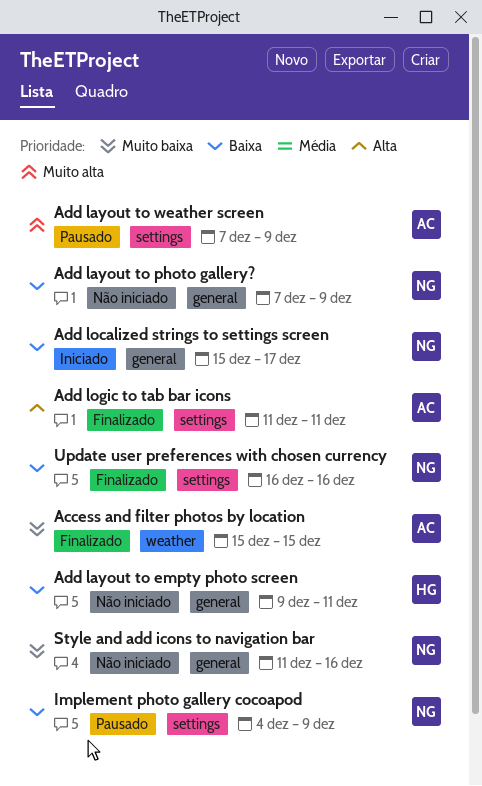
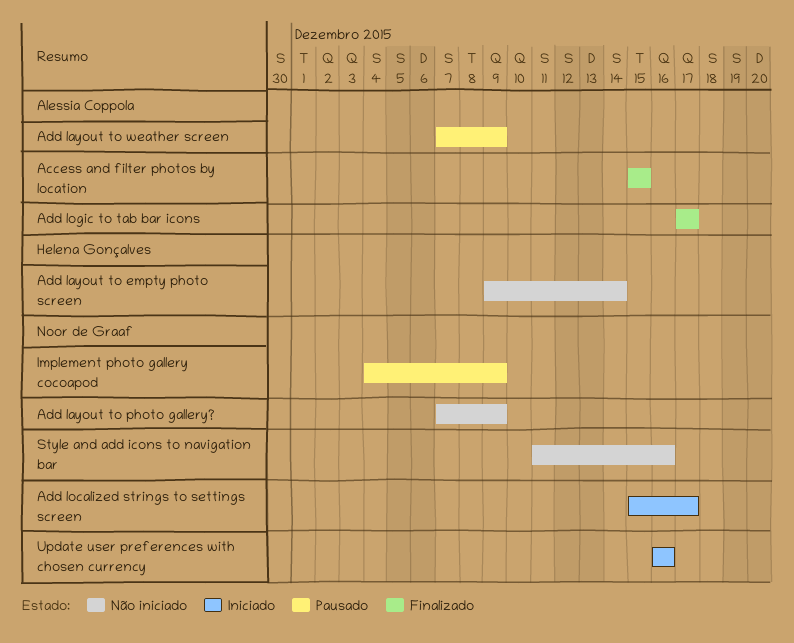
Add layout to empty photo screen, due: Dec 11 -> Dec 14
Add logic to tab bar icons, start: Dec 11 -> Dec 17
Add logic to tab bar icons, due: Dec 11 -> Dec 17
Update user preferences with chosen currency, status: Finalizado -> Iniciado

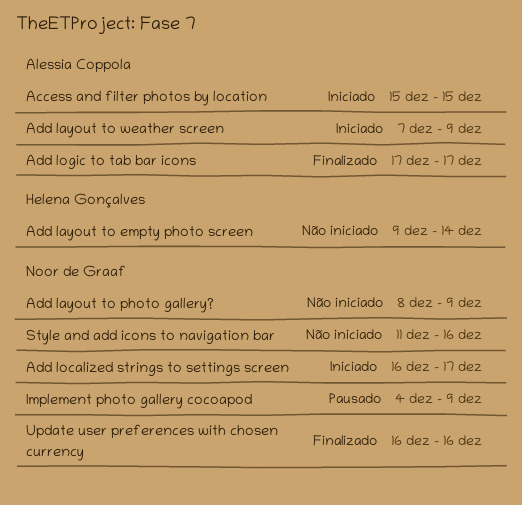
Access and filter photos by location, status: Finalizado -> Iniciado
Add layout to photo gallery?, start: Dec 7 -> Dec 8
Add layout to weather screen, status: Pausado -> Iniciado
Add localized strings to settings screen, start: Dec 15 -> Dec 16
Update user preferences with chosen currency, status: Iniciado -> Finalizado

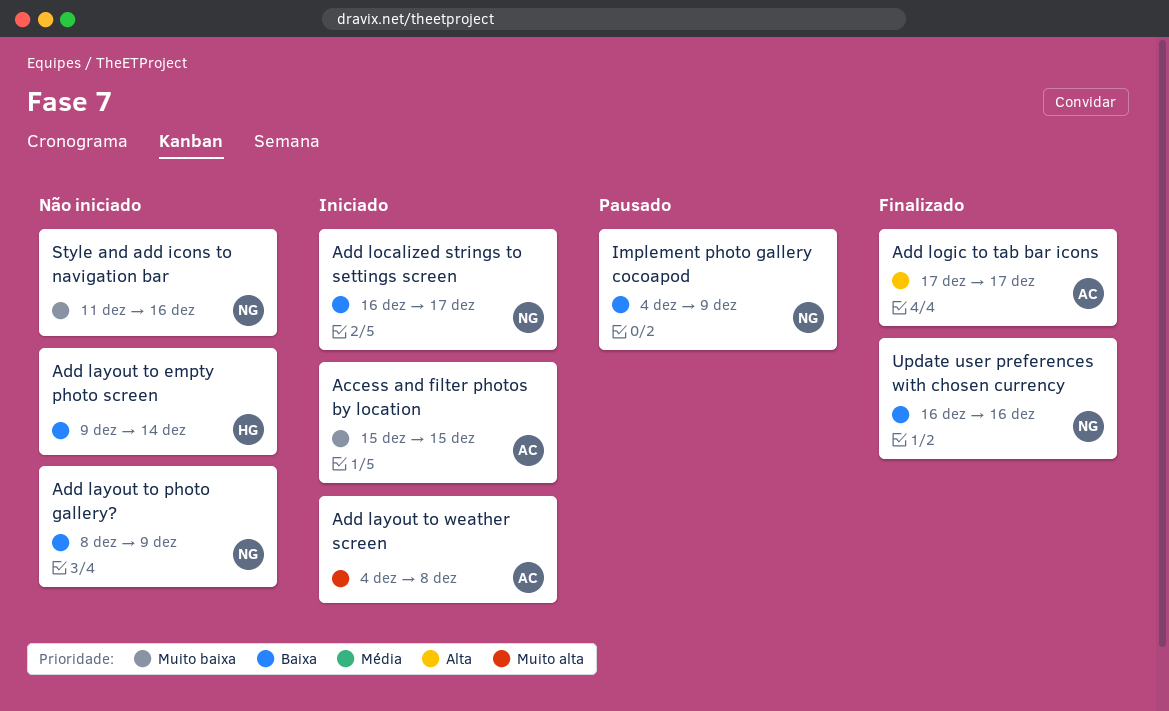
Add layout to weather screen, start: Dec 7 -> Dec 4
Add layout to weather screen, due: Dec 9 -> Dec 8

